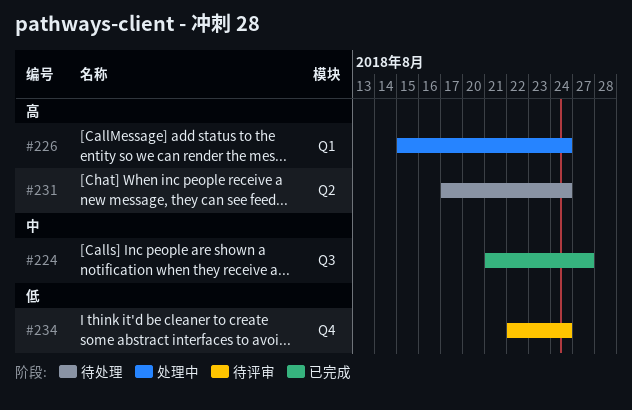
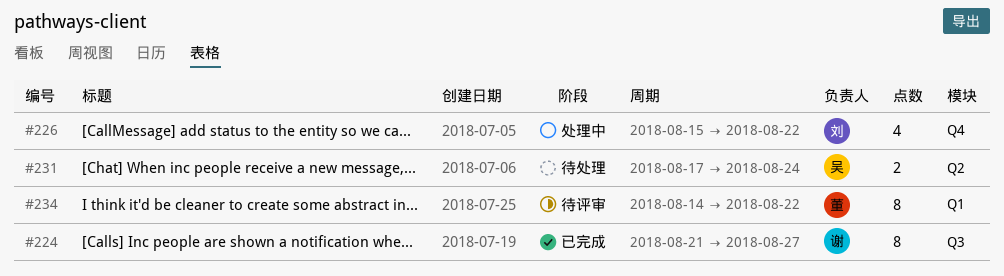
#226, label: Q1 -> Q4
#226, due: Aug 24 -> Aug 22
#234, label: Q4 -> Q1
#234, start: Aug 22 -> Aug 14
#234, due: Aug 24 -> Aug 22

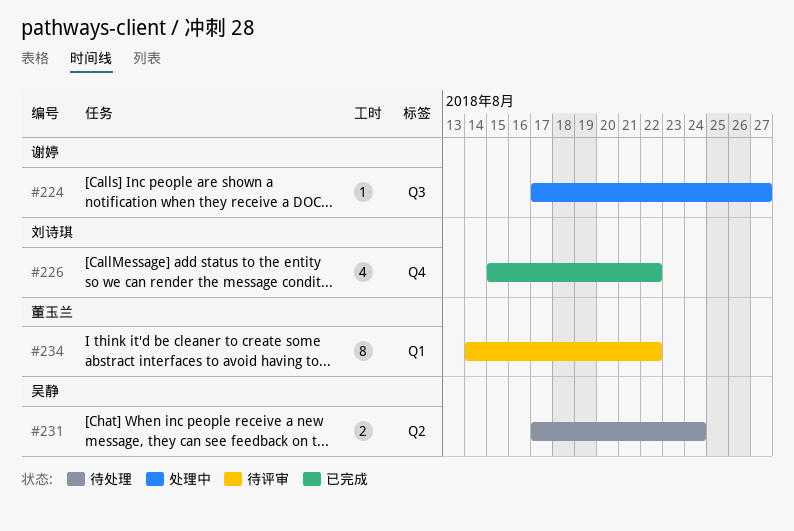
#224, status: 已完成 -> 处理中
#224, estimate: 8 -> 1
#224, start: Aug 21 -> Aug 17
#226, status: 处理中 -> 已完成

